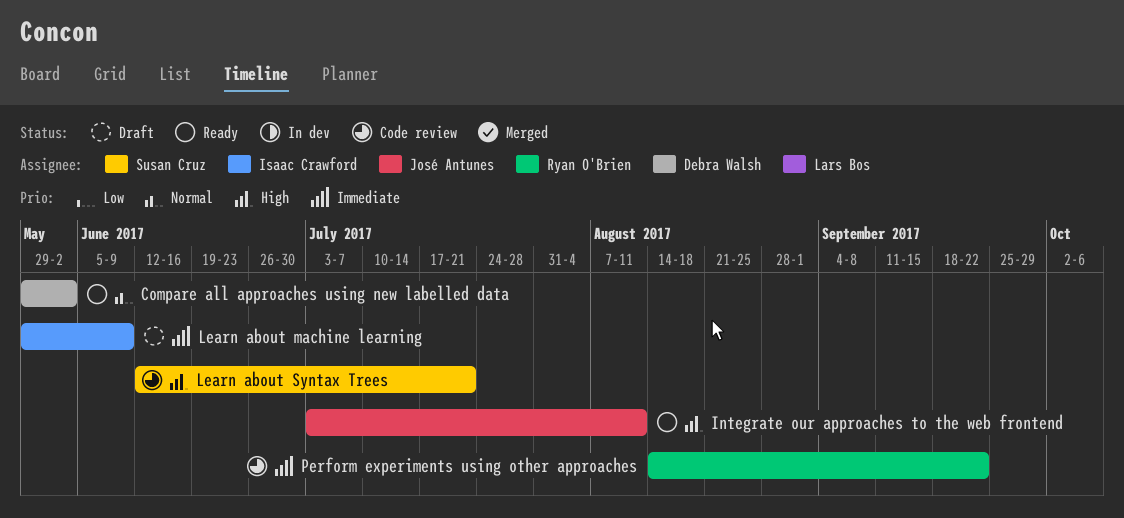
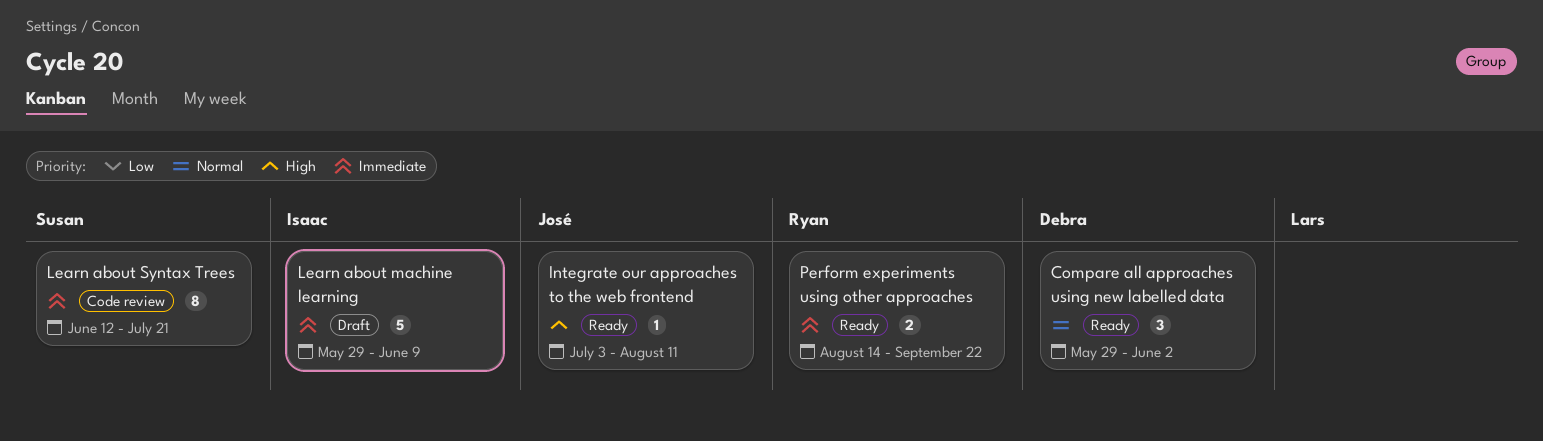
Learn about Syntax Trees, priority: High -> Immediate
Perform experiments using other approaches, status: Code review -> Ready

